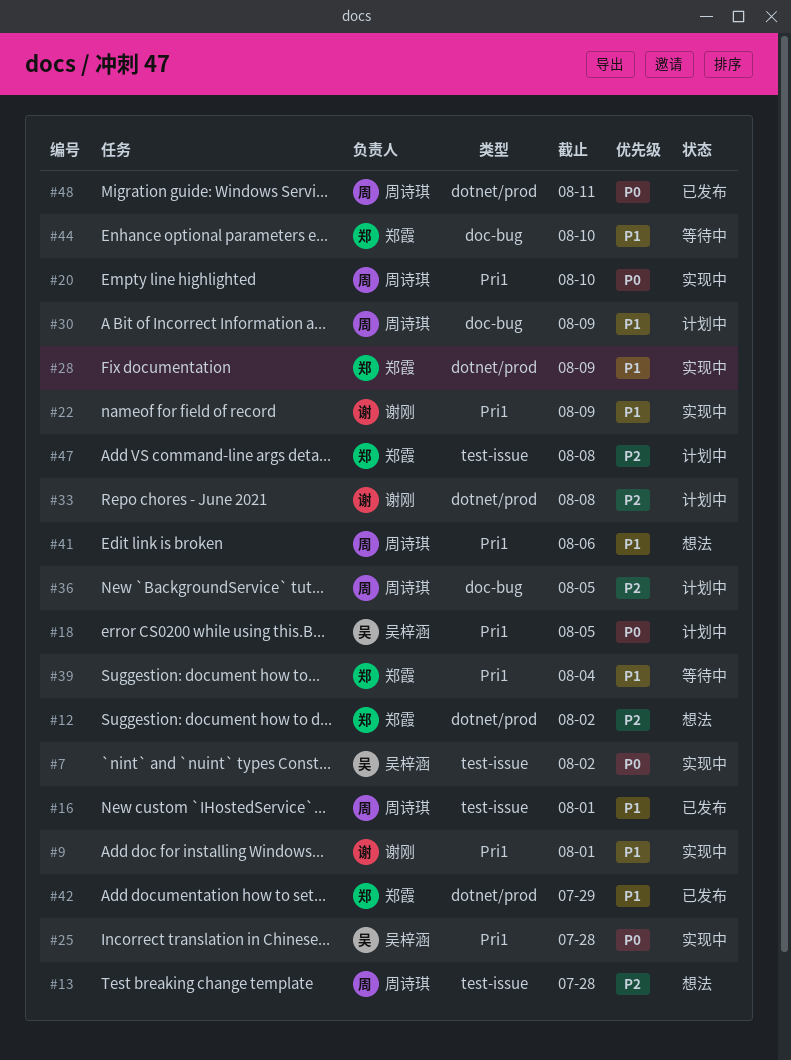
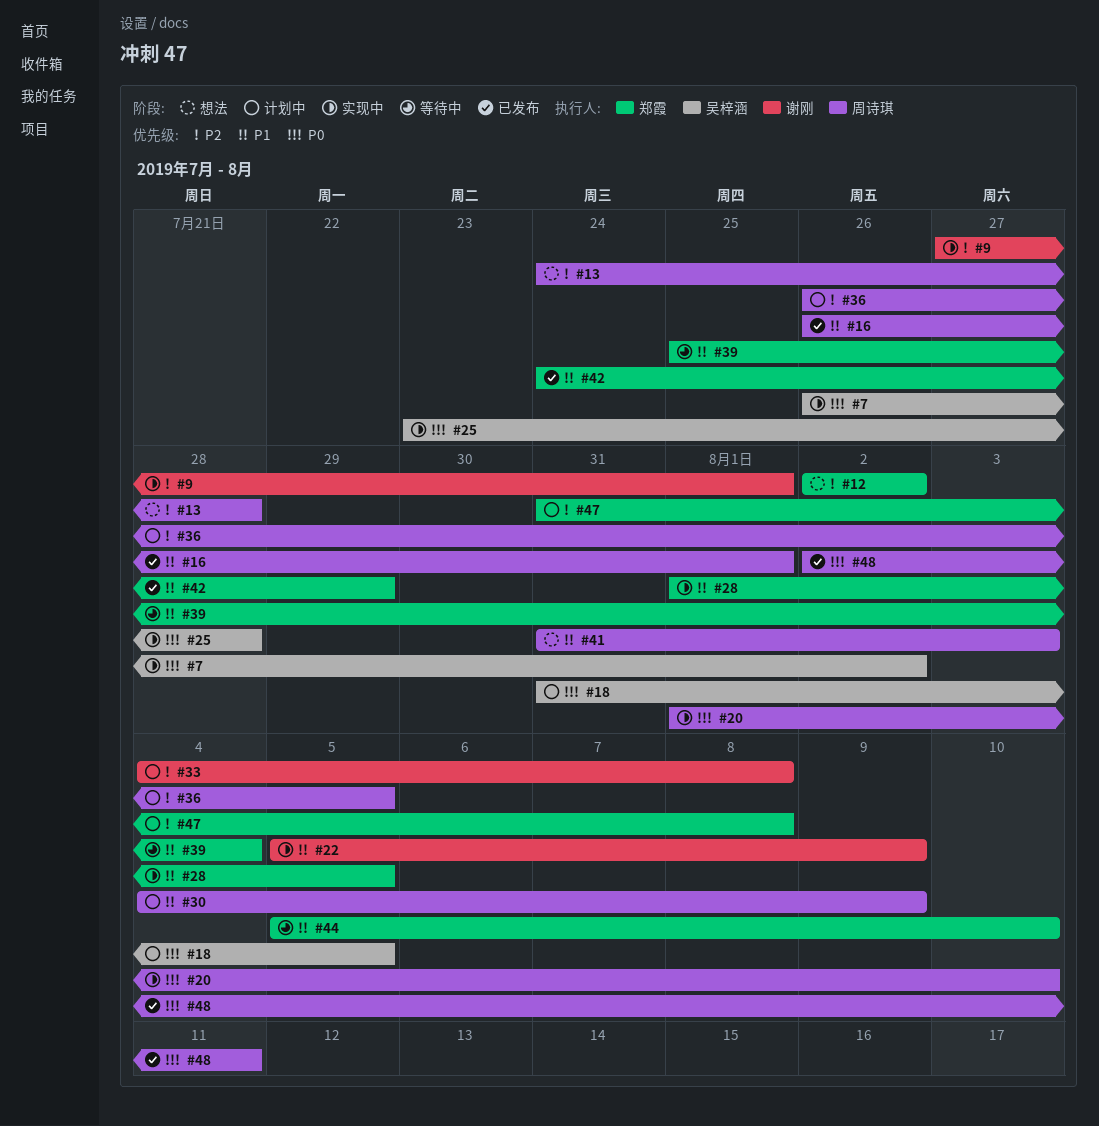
#9, priority: P1 -> P2
#28, due: Aug 9 -> Aug 5
#41, due: Aug 6 -> Aug 3

